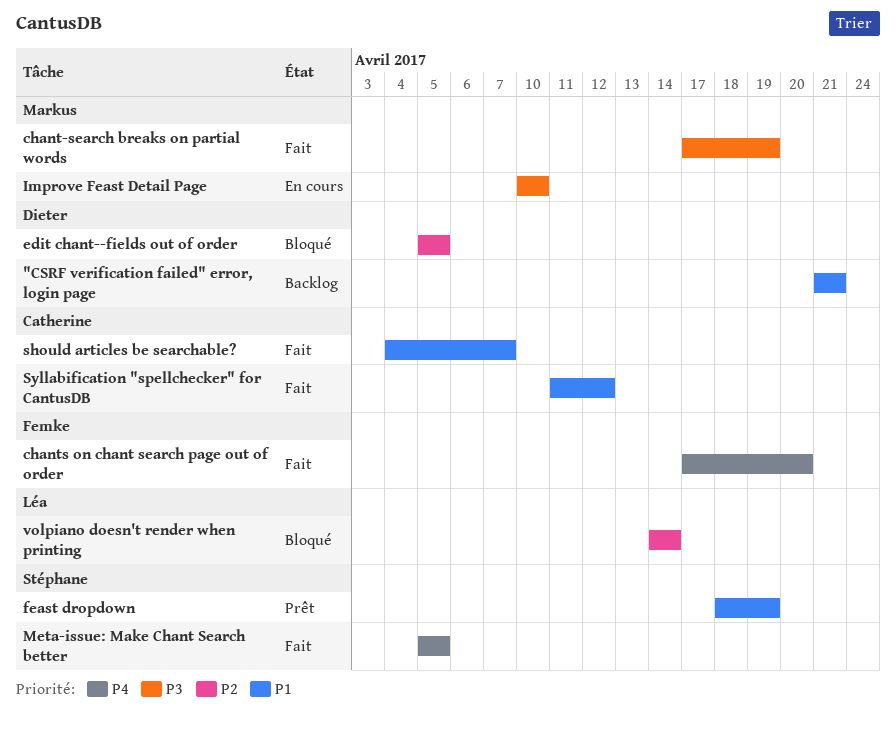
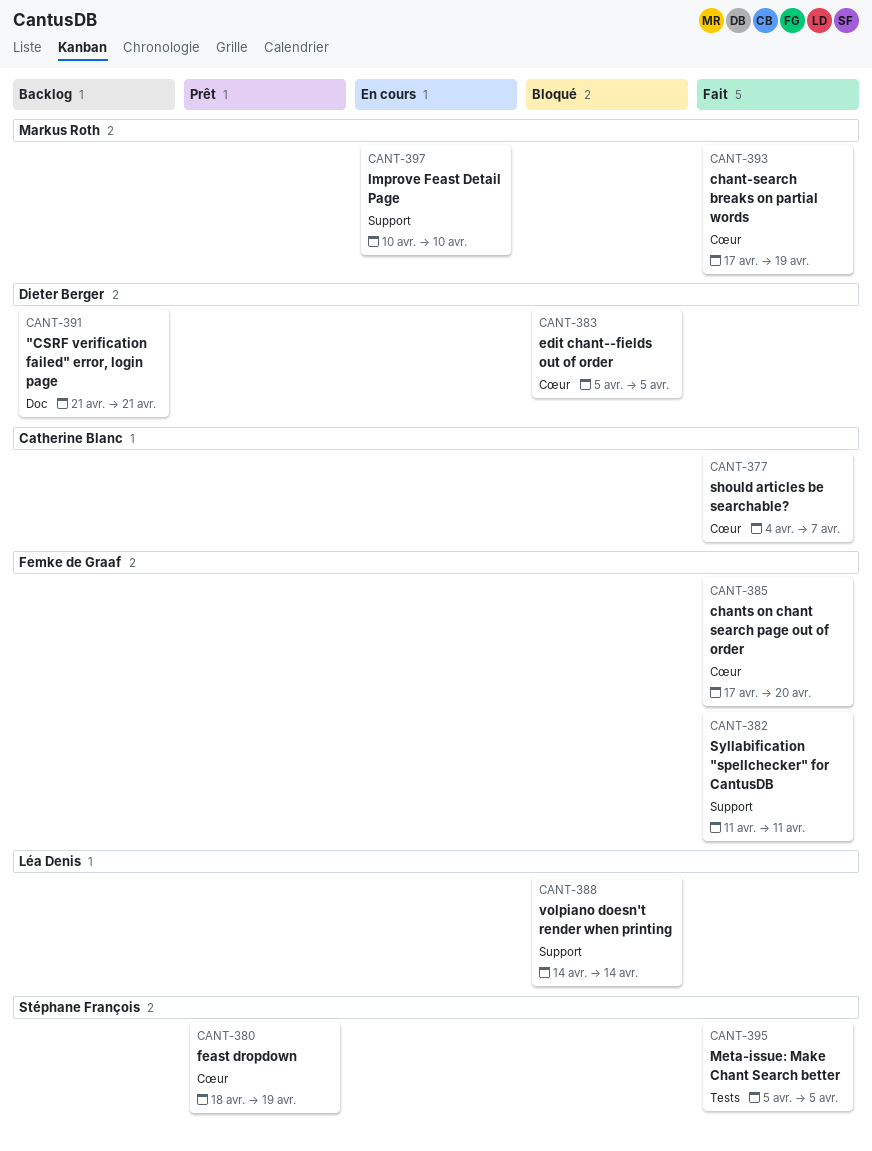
Syllabification "spellchecker" for CantusDB, owner: Catherine Blanc -> Femke de Graaf
Syllabification "spellchecker" for CantusDB, due: Apr 12 -> Apr 11

